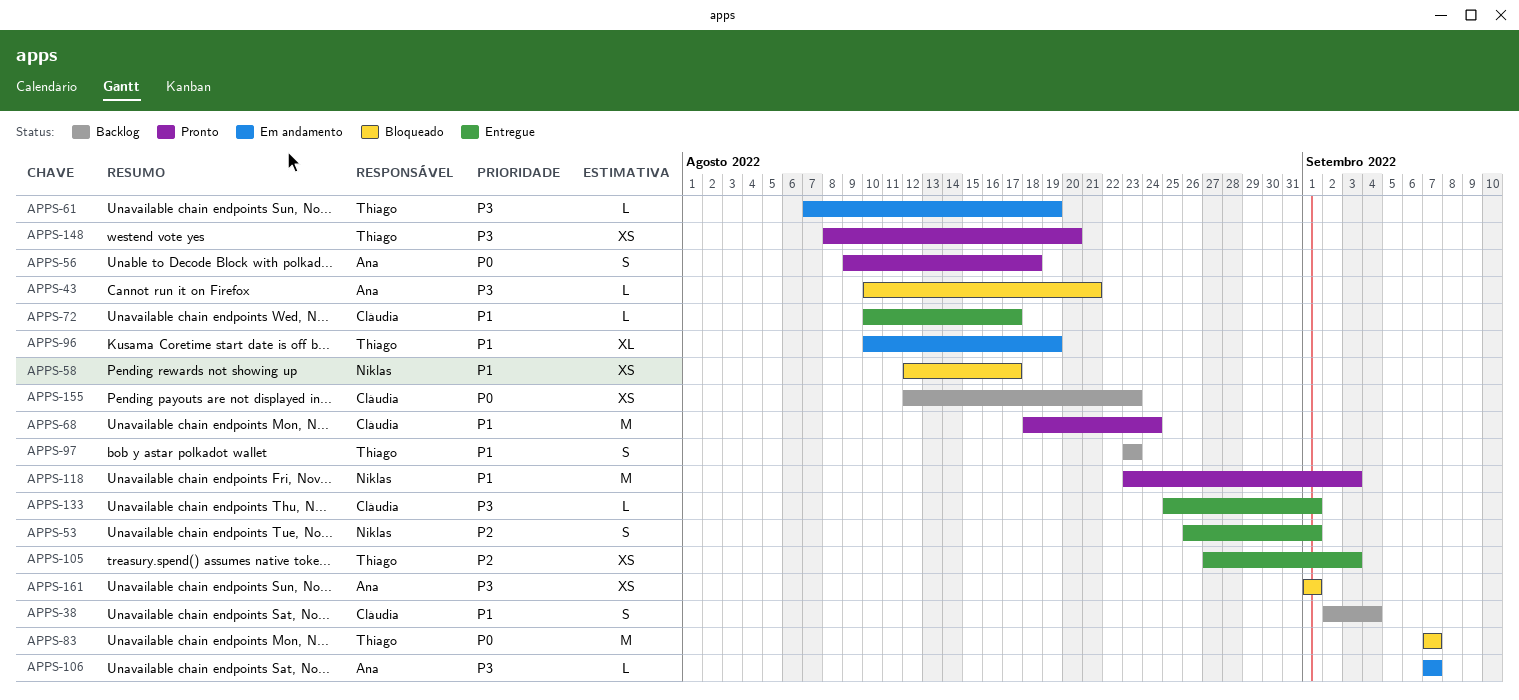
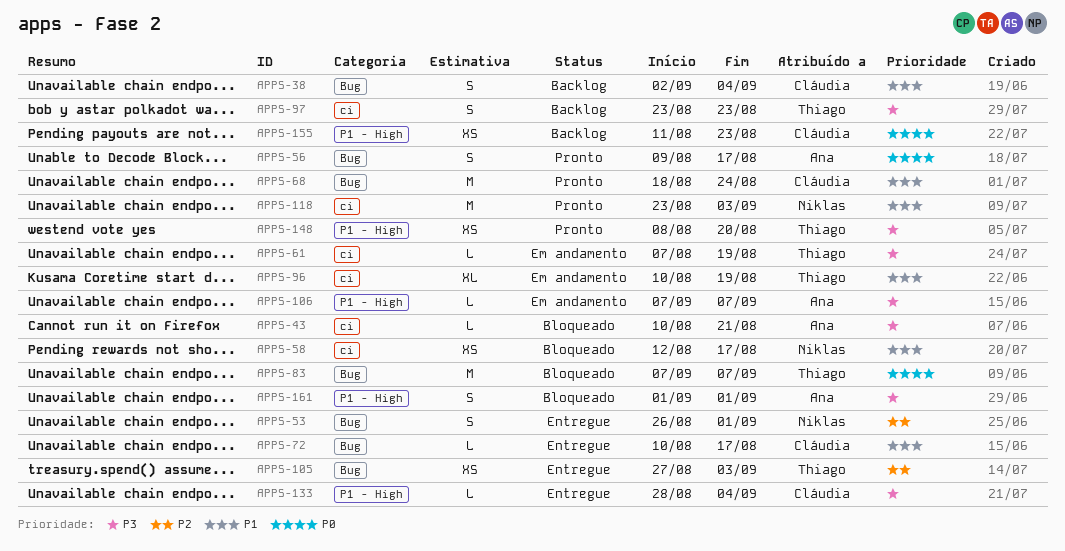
APPS-56, due: Aug 18 -> Aug 17
APPS-97, priority: P1 -> P3
APPS-133, start: Aug 25 -> Aug 28
APPS-133, due: Sep 1 -> Sep 4
APPS-155, start: Aug 12 -> Aug 11
APPS-161, estimate: XS -> S

